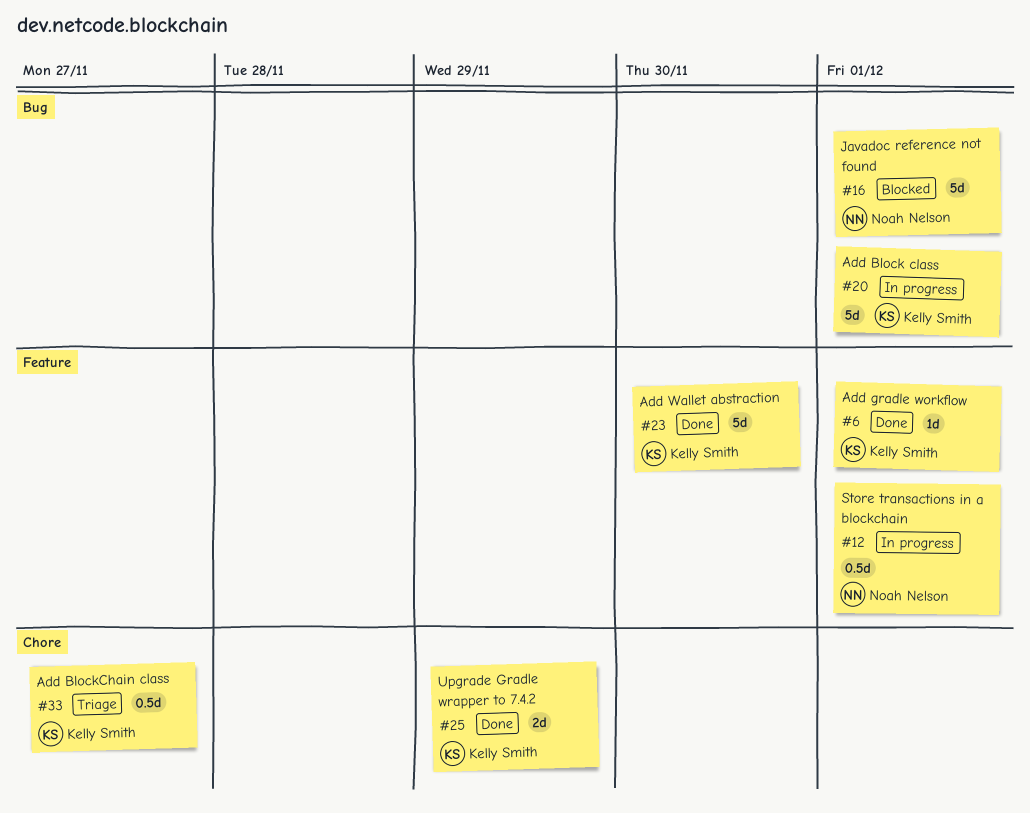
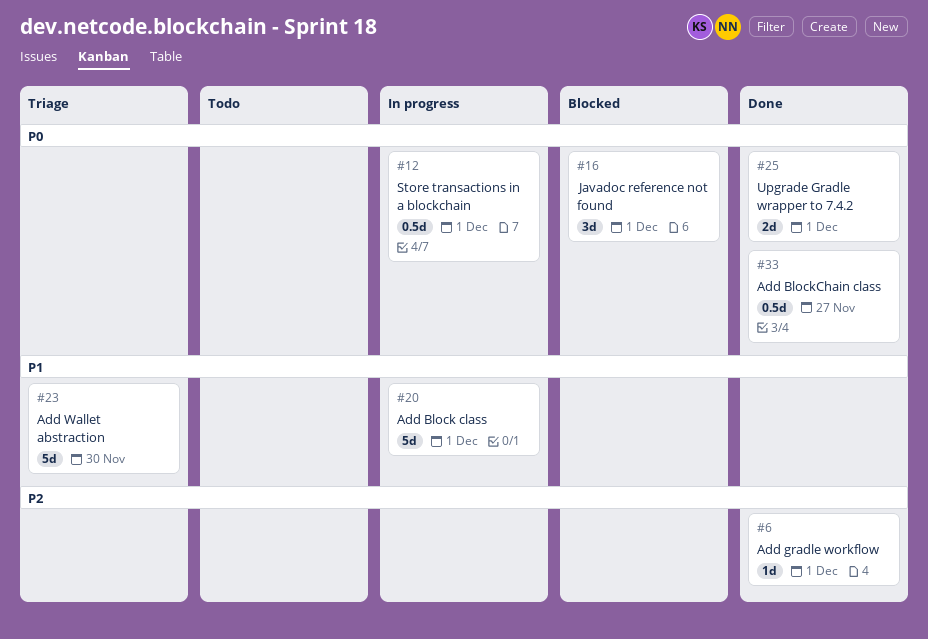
#16, estimate: 5d -> 3d
#23, status: Done -> Triage
#25, due: Nov 29 -> Dec 1
#33, status: Triage -> Done

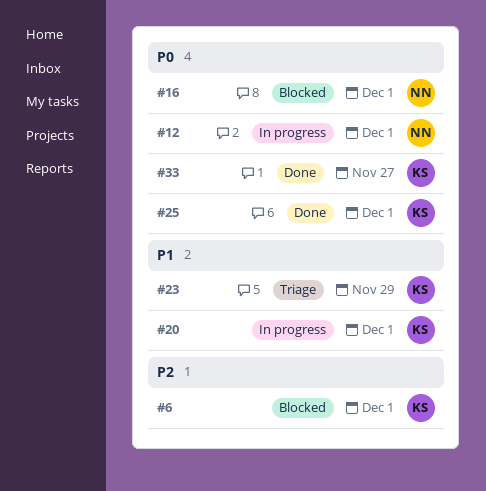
#6, status: Done -> Blocked
#23, due: Nov 30 -> Nov 29

